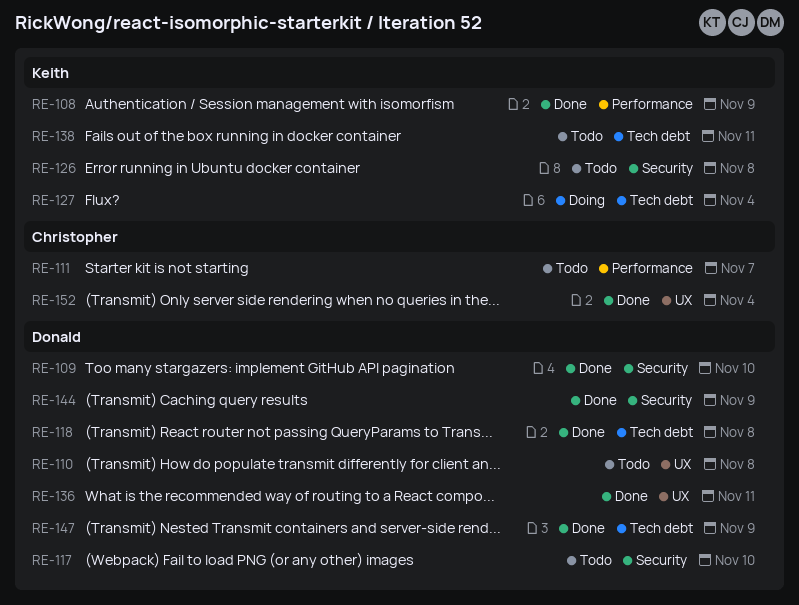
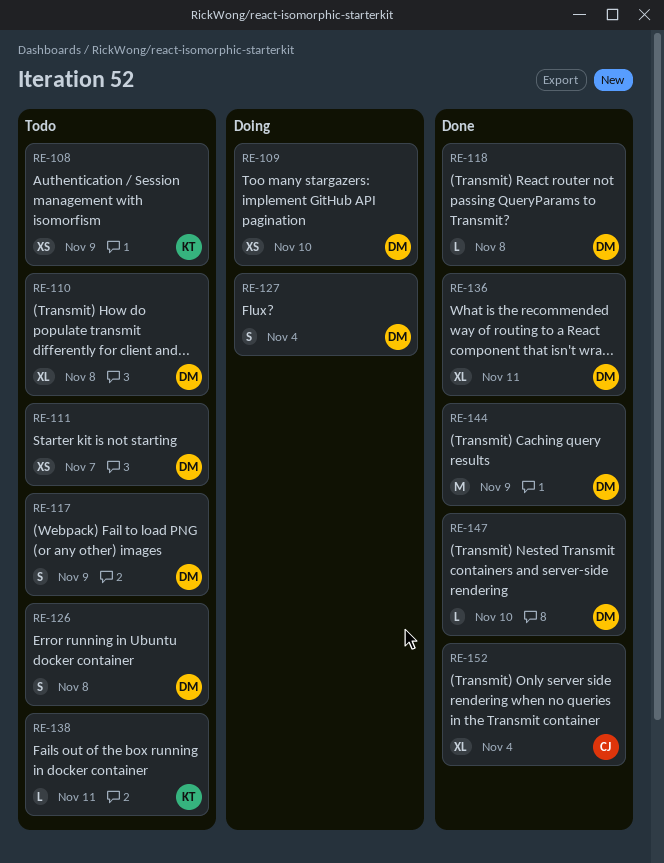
RE-108, status: Done -> Todo
RE-109, status: Done -> Doing
RE-111, owner: Christopher -> Donald
RE-117, due: Nov 10 -> Nov 9
RE-126, owner: Keith -> Donald
RE-127, owner: Keith -> Donald
RE-147, due: Nov 9 -> Nov 10

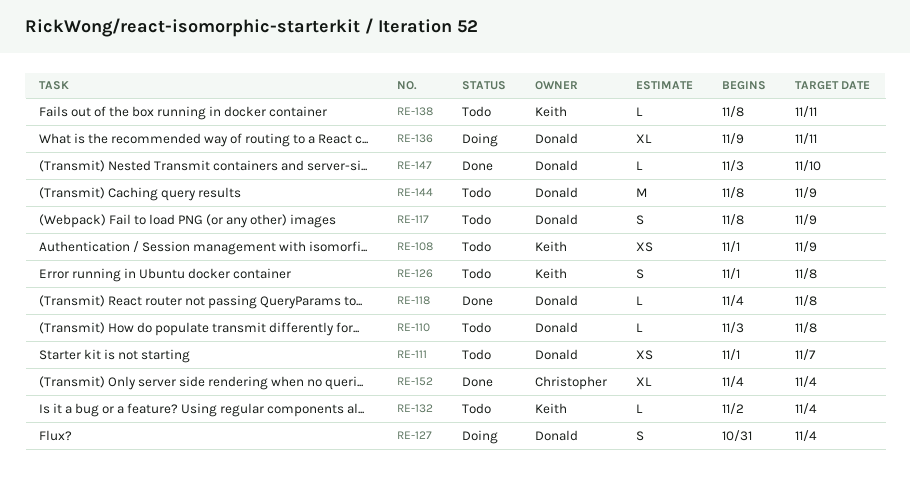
RE-109: present -> none
RE-110, estimate: XL -> L
RE-126, owner: Donald -> Keith
RE-132: none -> present
RE-136, status: Done -> Doing
RE-144, status: Done -> Todo

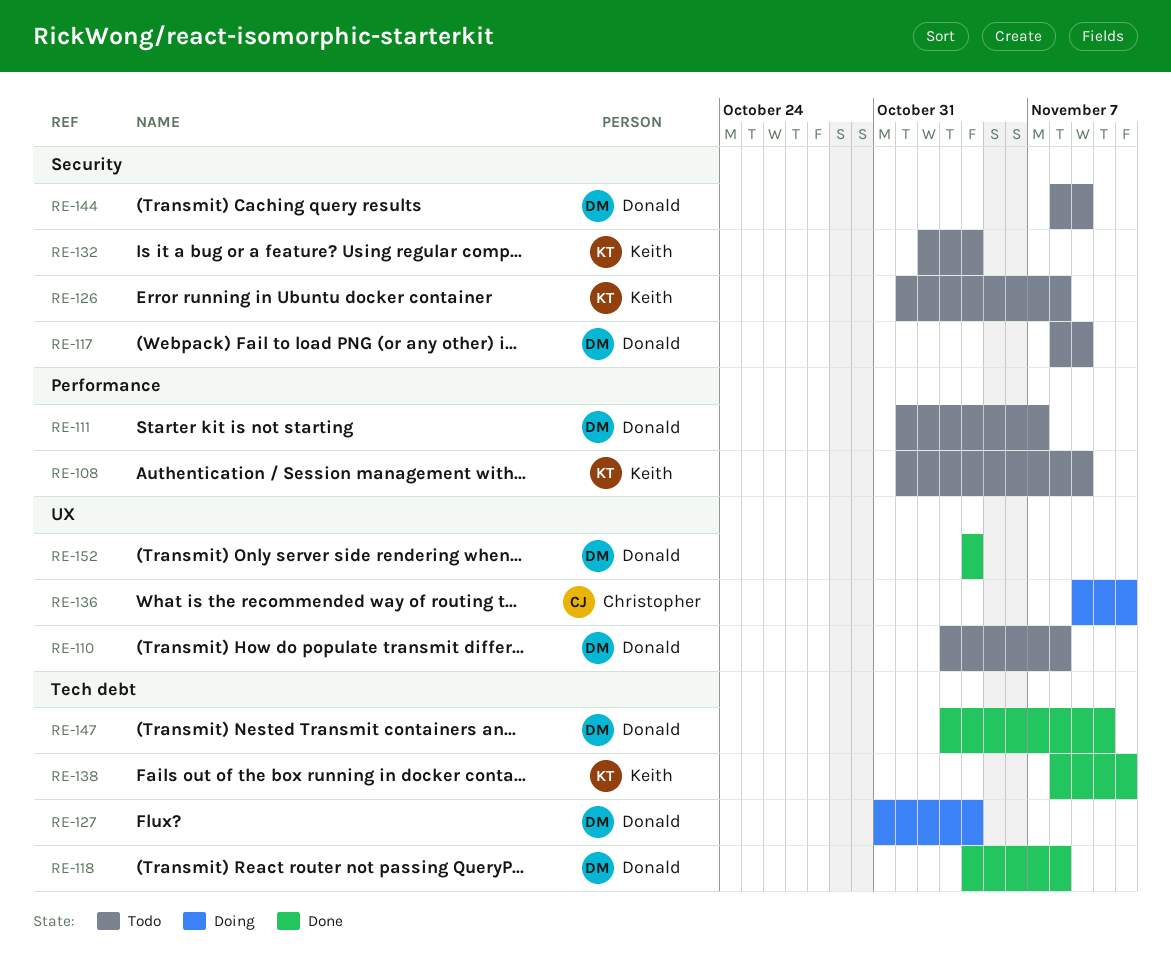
RE-136, owner: Donald -> Christopher
RE-138, status: Todo -> Done
RE-152, owner: Christopher -> Donald

